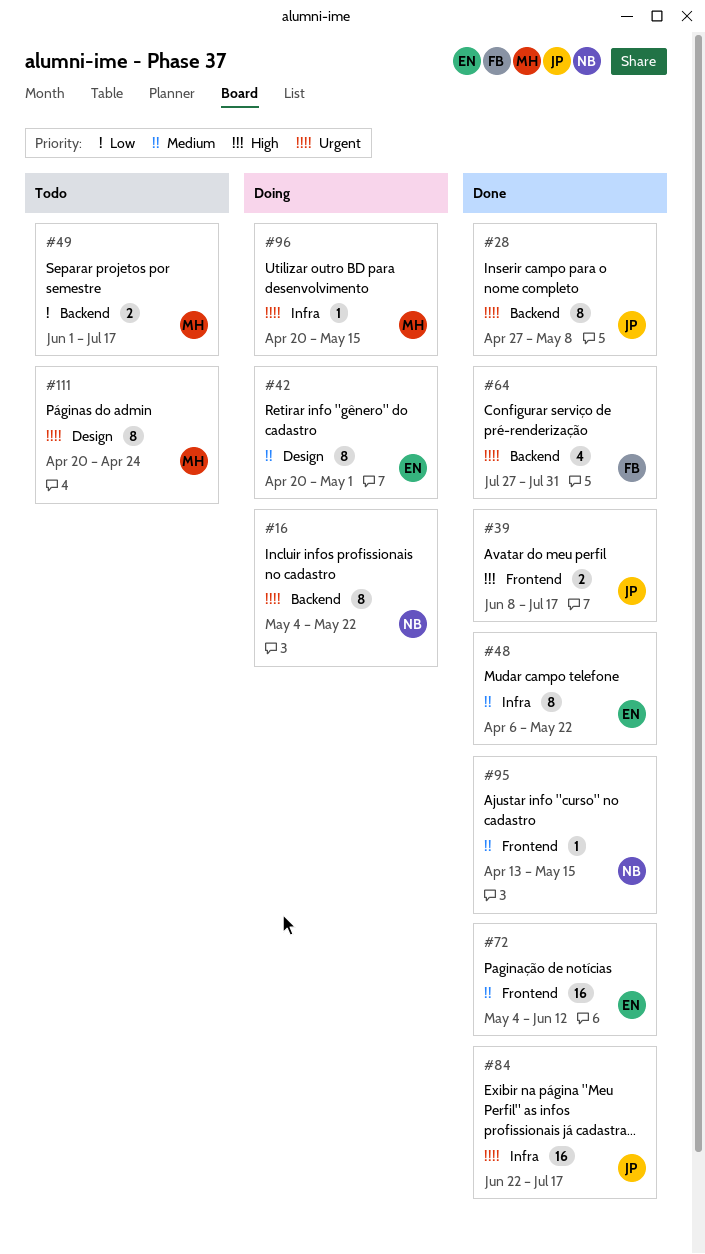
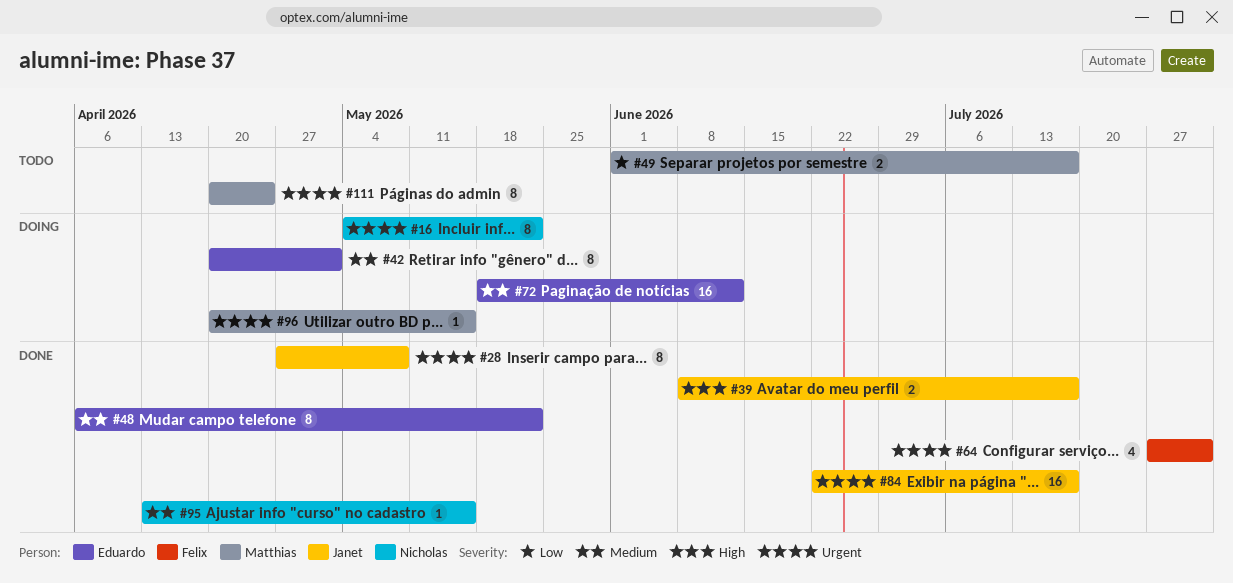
#72, status: Done -> Doing
#72, start: May 4 -> May 18

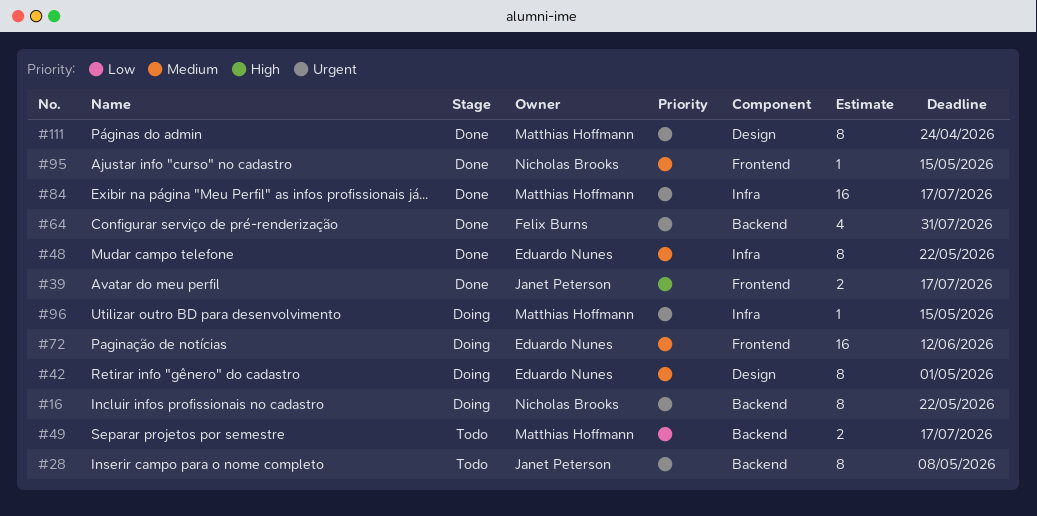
#28, status: Done -> Todo
#84, owner: Janet Peterson -> Matthias Hoffmann
#111, status: Todo -> Done

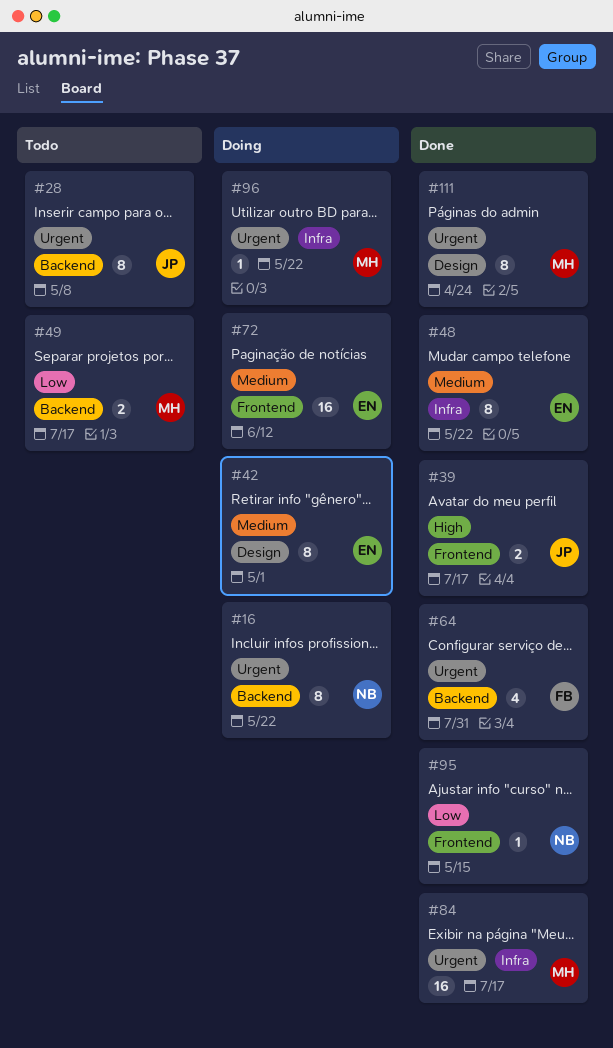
#95, priority: Medium -> Low
#96, due: May 15 -> May 22

